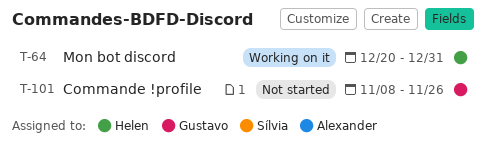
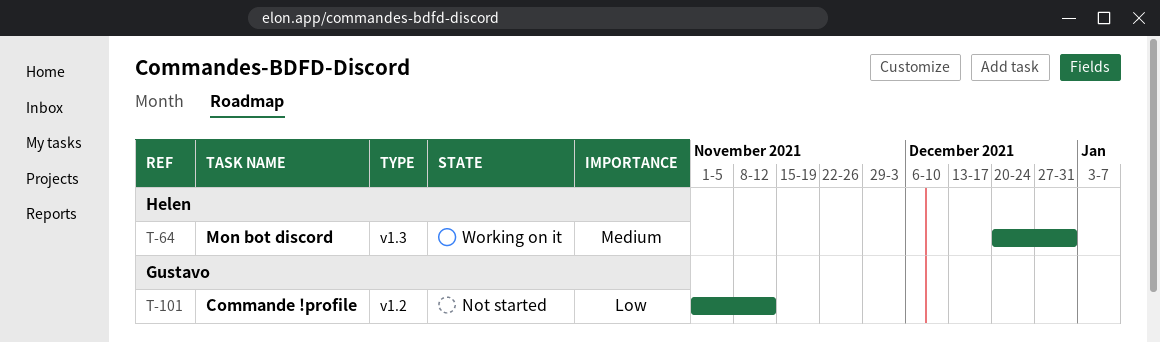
T-101, start: Nov 8 -> Nov 1
T-101, due: Nov 26 -> Nov 12

